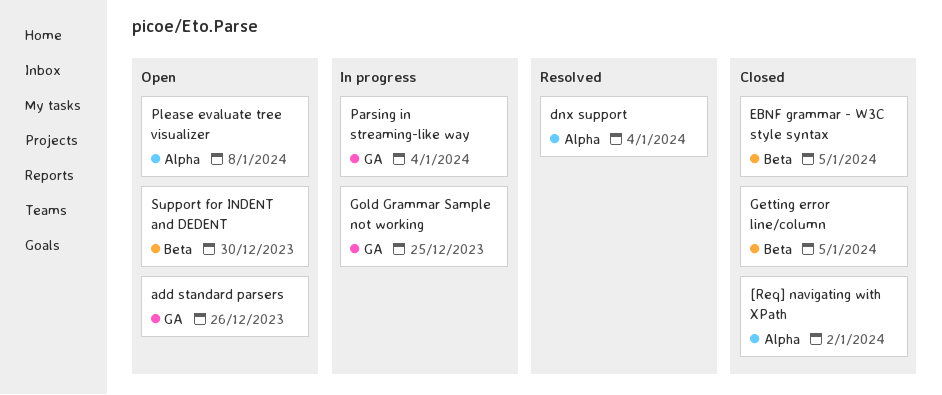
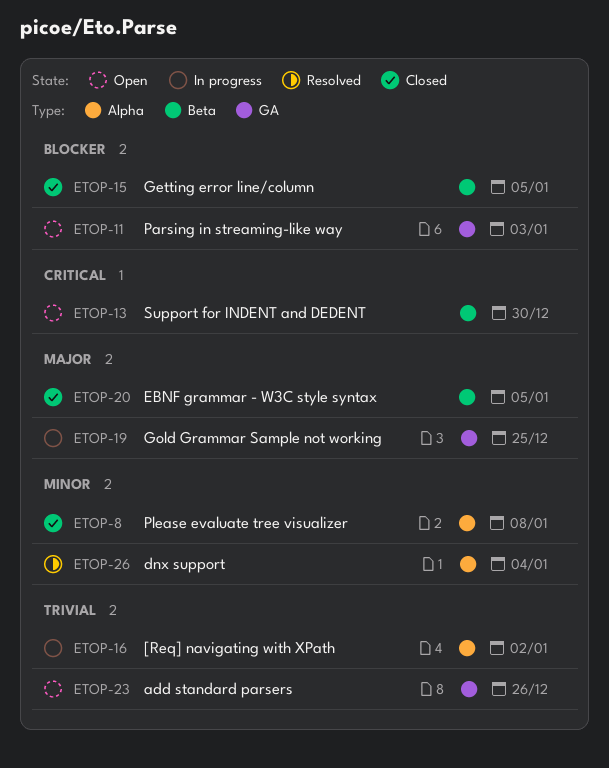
[Req] navigating with XPath, status: Closed -> In progress
Parsing in streaming-like way, status: In progress -> Open
Parsing in streaming-like way, due: Jan 4 -> Jan 3
Please evaluate tree visualizer, status: Open -> Closed

